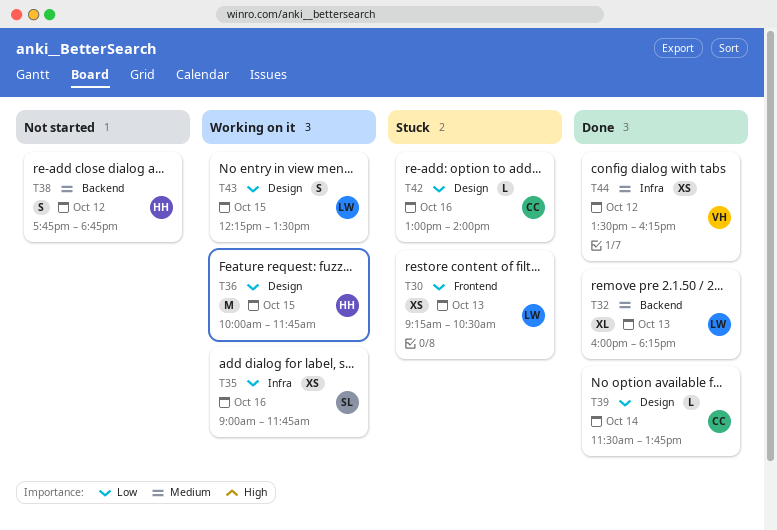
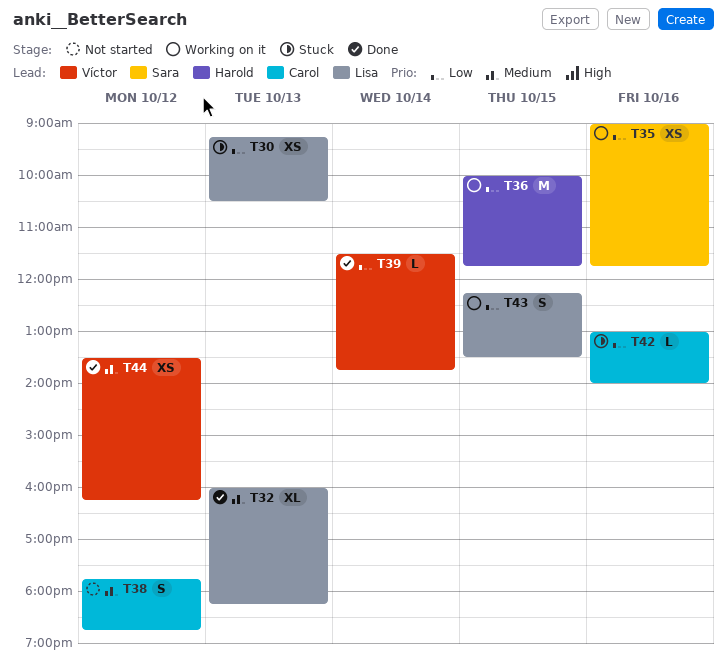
T38, owner: Harold -> Carol
T39, owner: Carol -> Víctor

